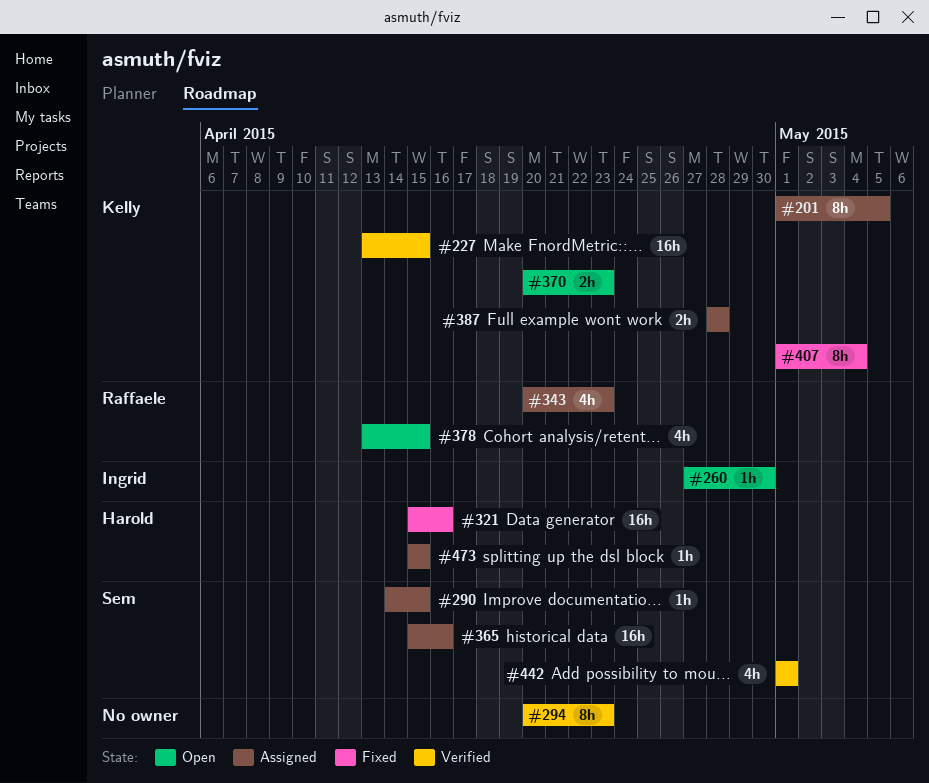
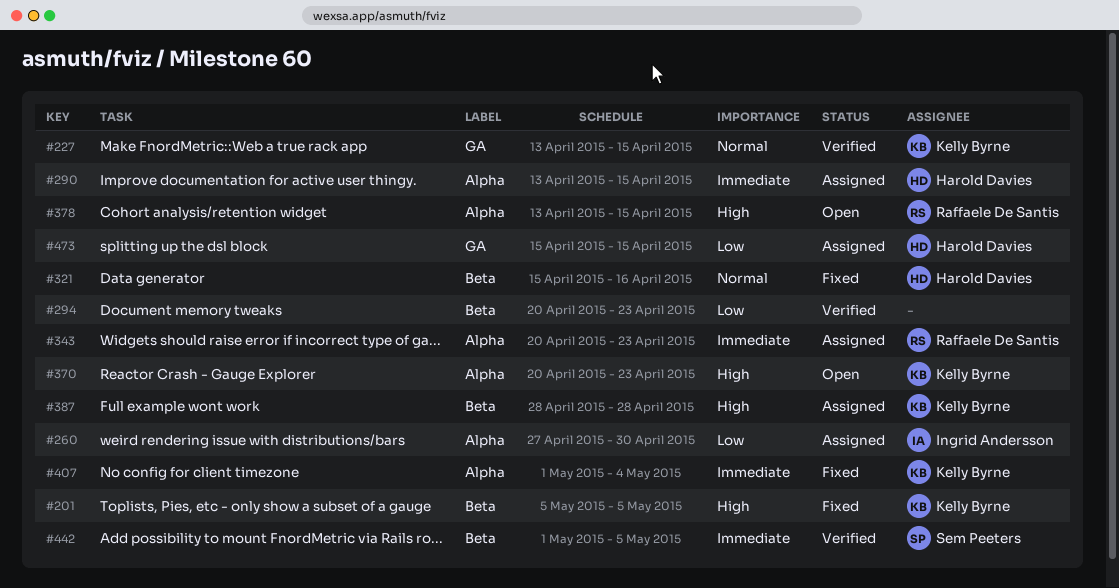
#201, status: Assigned -> Fixed
#201, start: May 1 -> May 5
#260, status: Open -> Assigned
#290, owner: Sem Peeters -> Harold Davies
#290, start: Apr 14 -> Apr 13
#365: present -> none
#442, due: May 1 -> May 5

